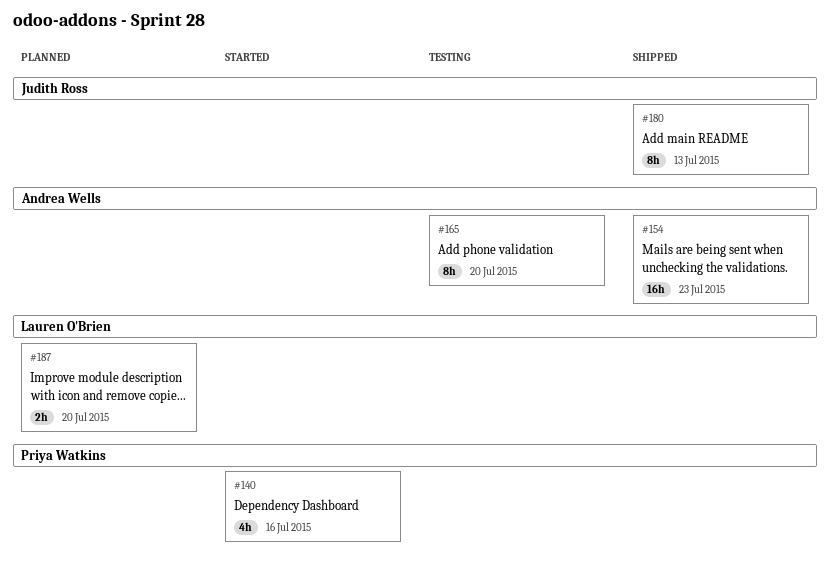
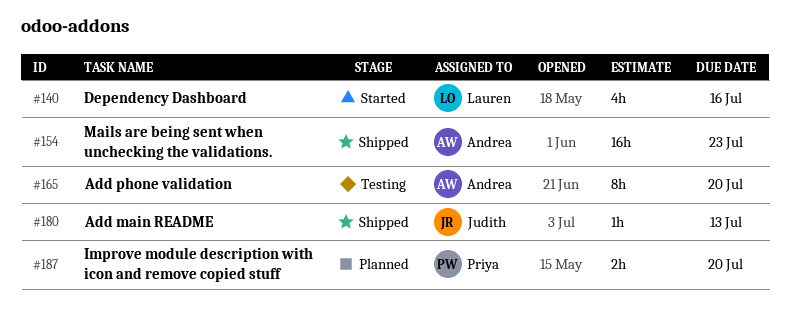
#140, owner: Priya Watkins -> Lauren O'Brien
#180, estimate: 8h -> 1h
#187, owner: Lauren O'Brien -> Priya Watkins

